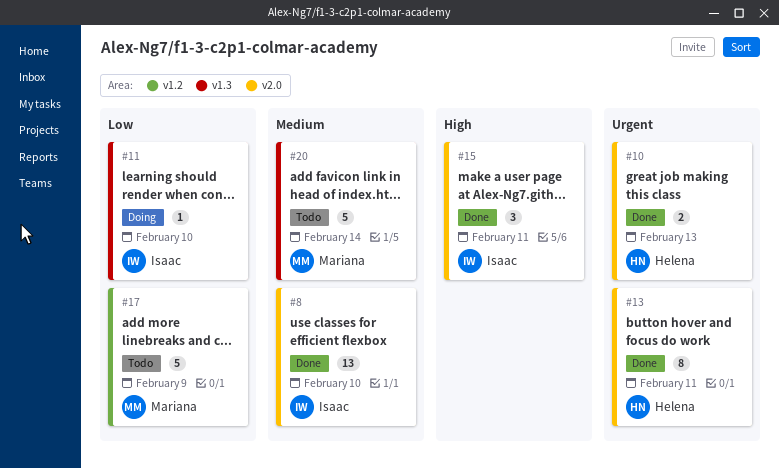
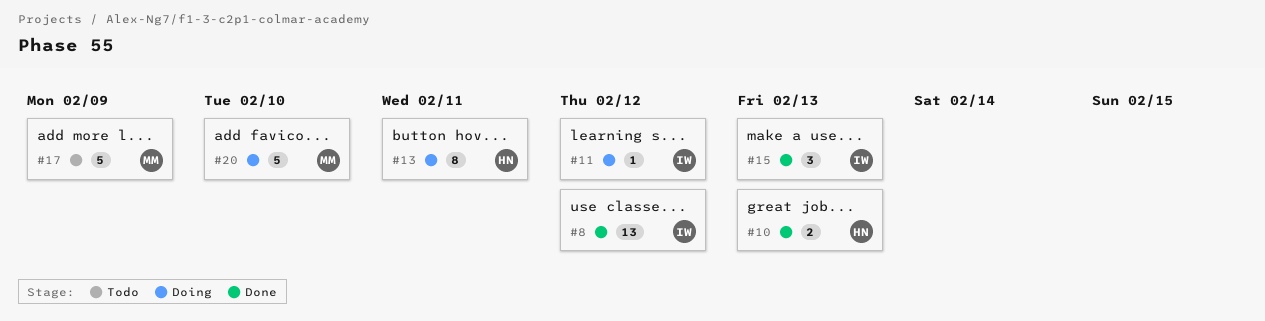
#8, due: Feb 10 -> Feb 12
#11, due: Feb 10 -> Feb 12
#13, status: Done -> Doing
#15, due: Feb 11 -> Feb 13
#20, status: Todo -> Doing
#20, due: Feb 14 -> Feb 10

